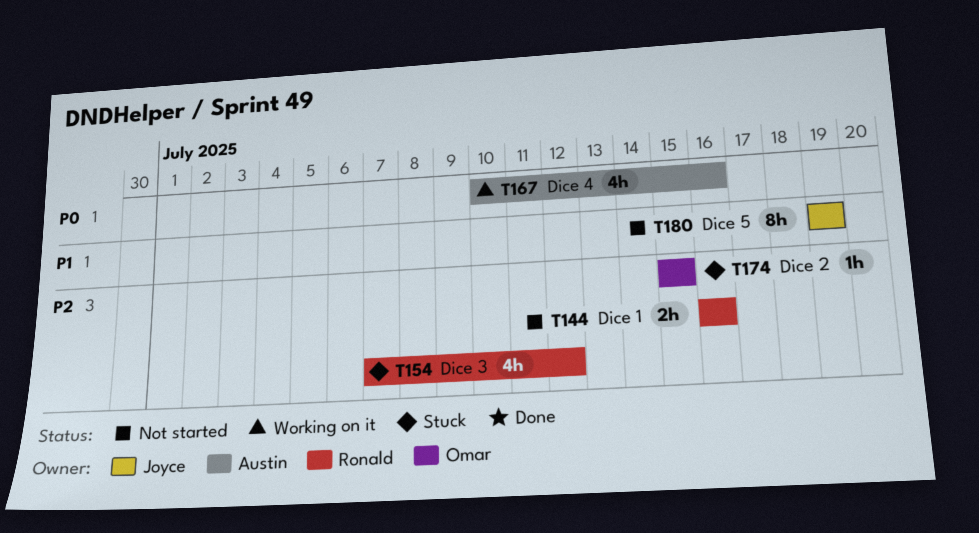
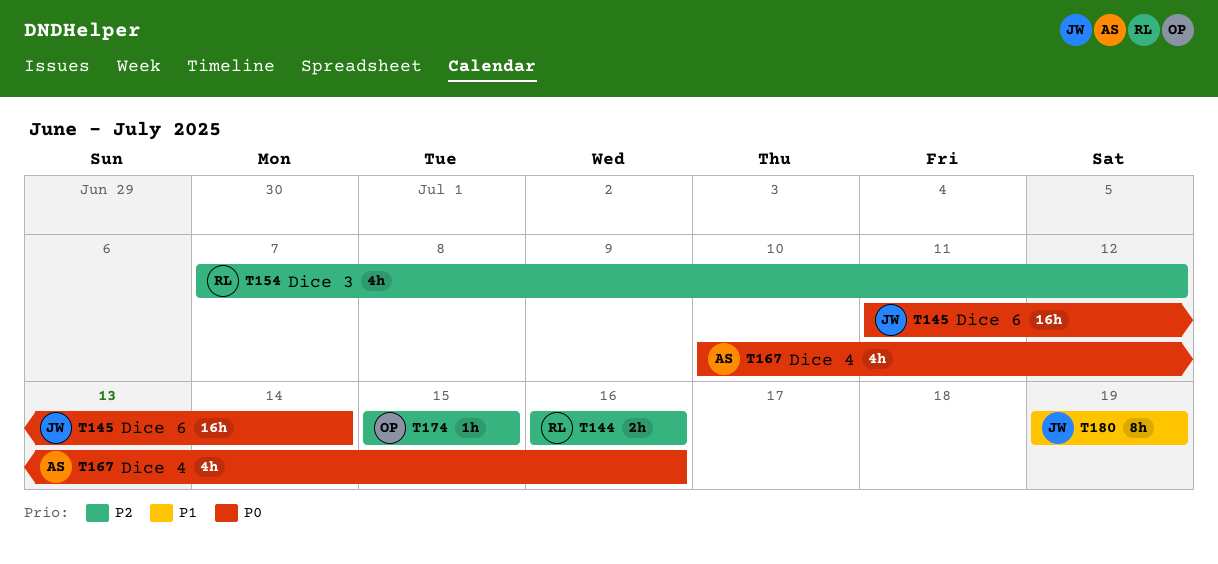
T145: none -> present

